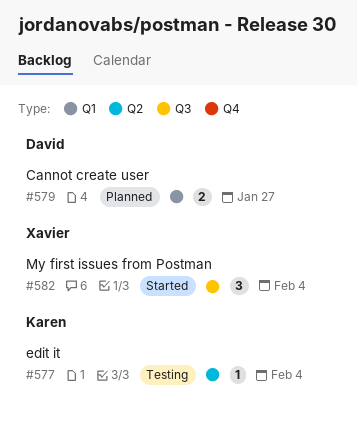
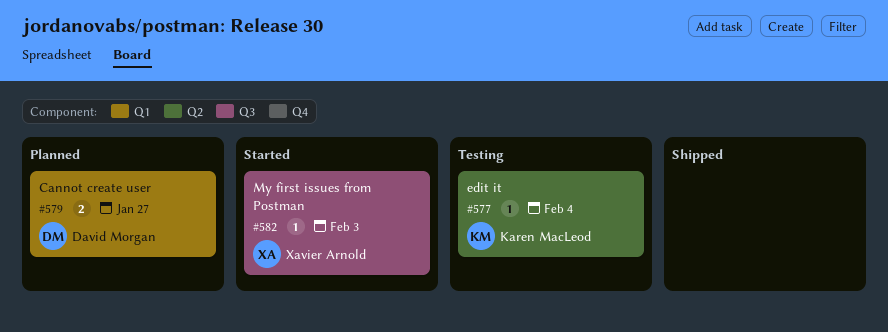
#582, estimate: 3 -> 1
#582, due: Feb 4 -> Feb 3

